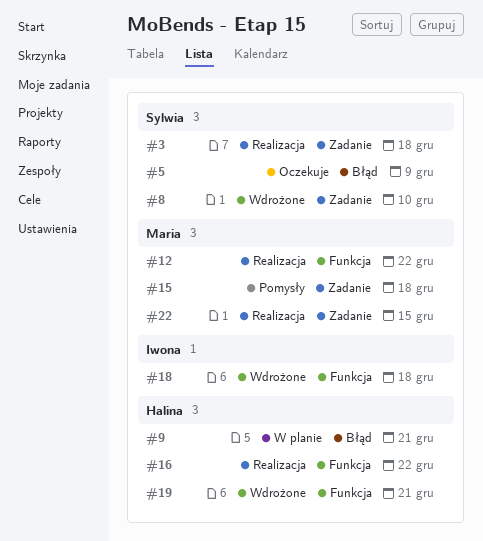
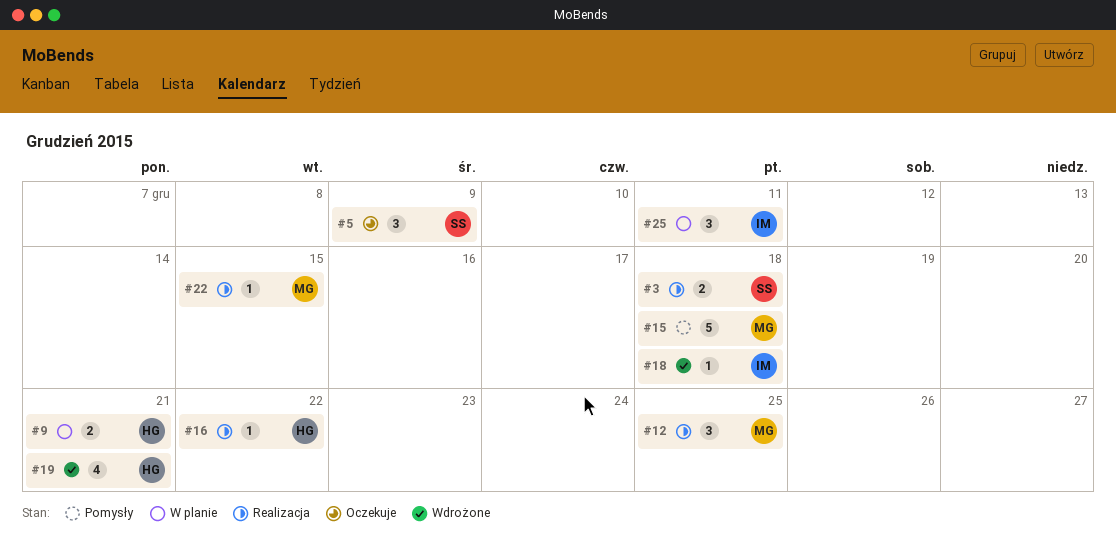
#8: present -> none
#12, due: Dec 22 -> Dec 25
#25: none -> present

